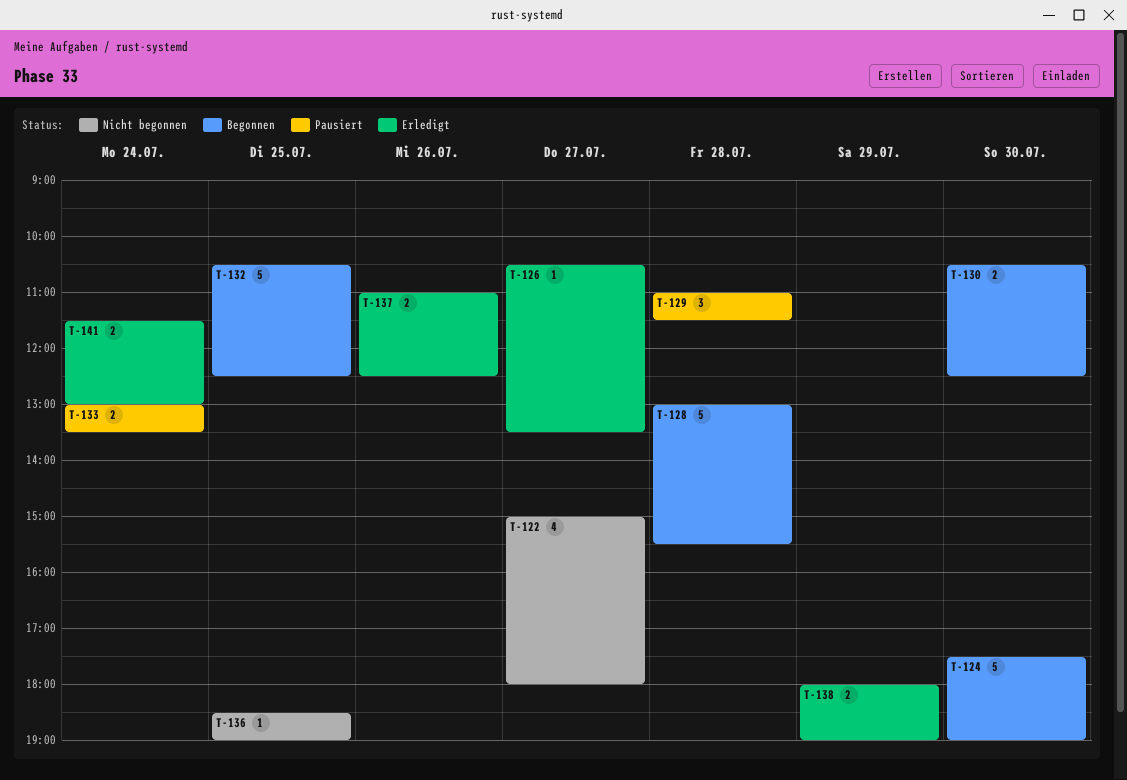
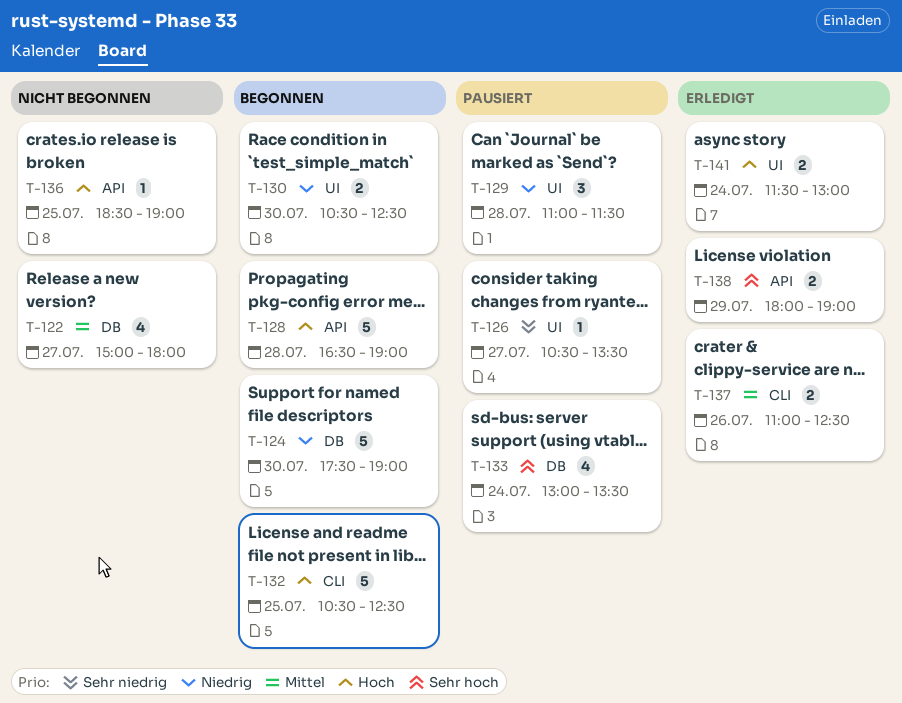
T-126, status: Erledigt -> Pausiert
T-128, begins: 13:00 -> 16:30
T-128, ends: 15:30 -> 19:00
T-133, estimate: 2 -> 4

